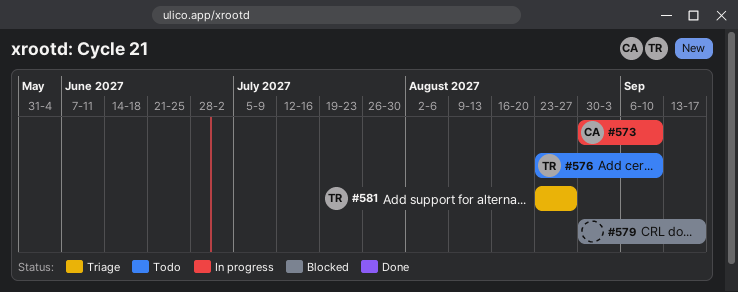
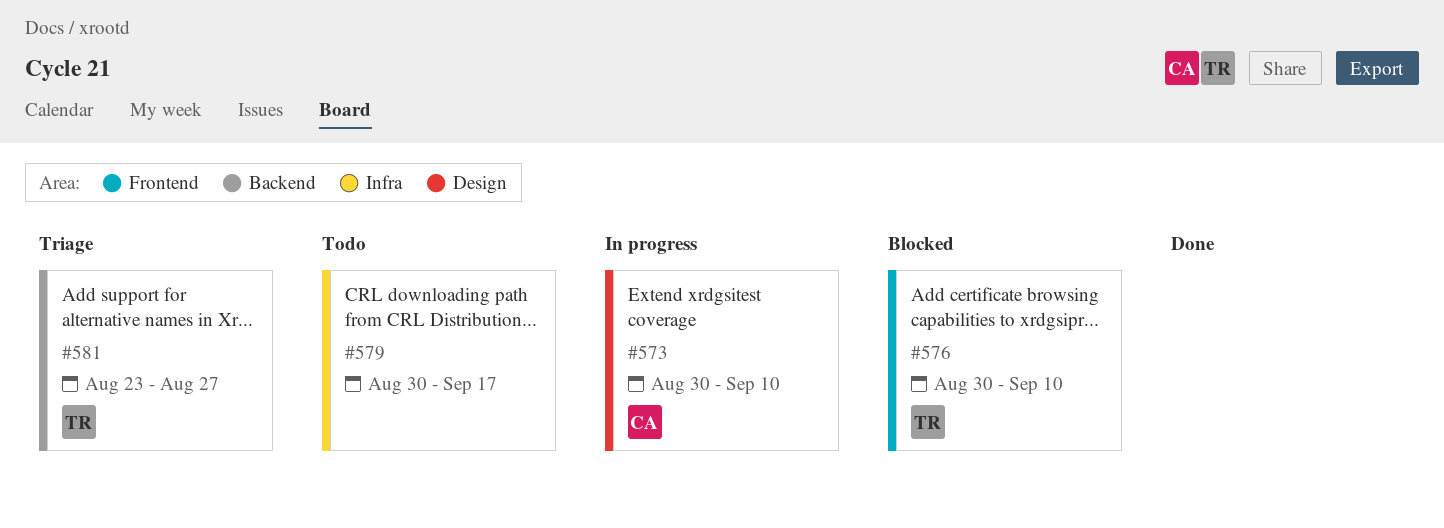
#576, status: Todo -> Blocked
#576, start: Aug 23 -> Aug 30
#579, status: Blocked -> Todo

